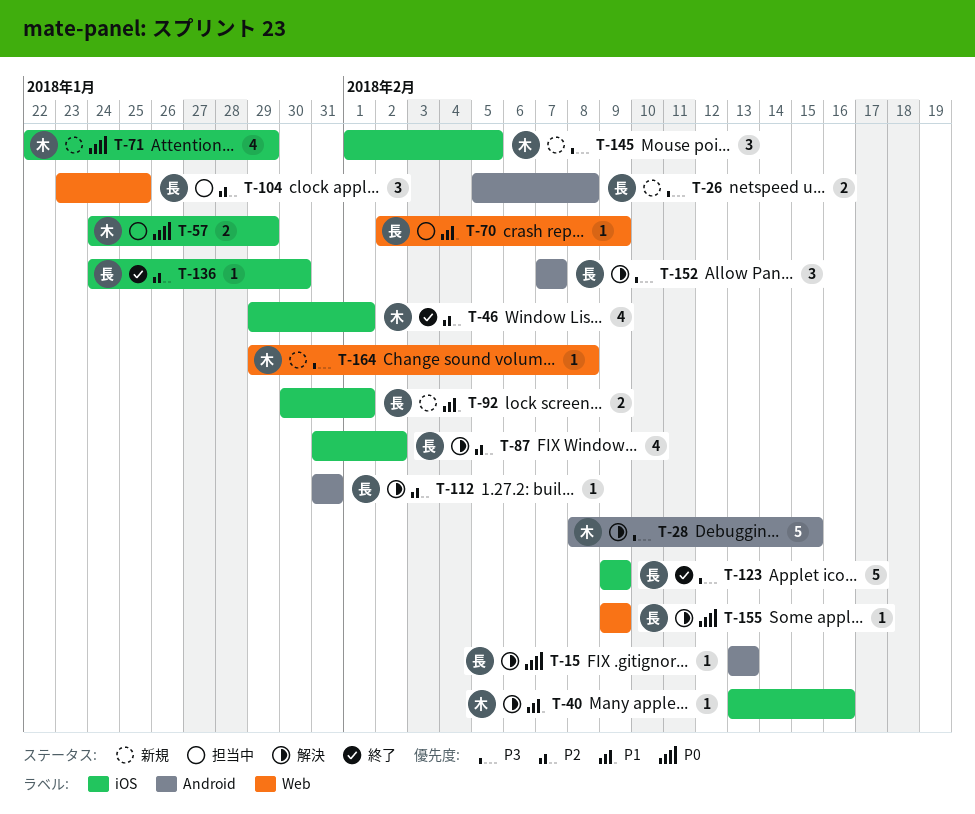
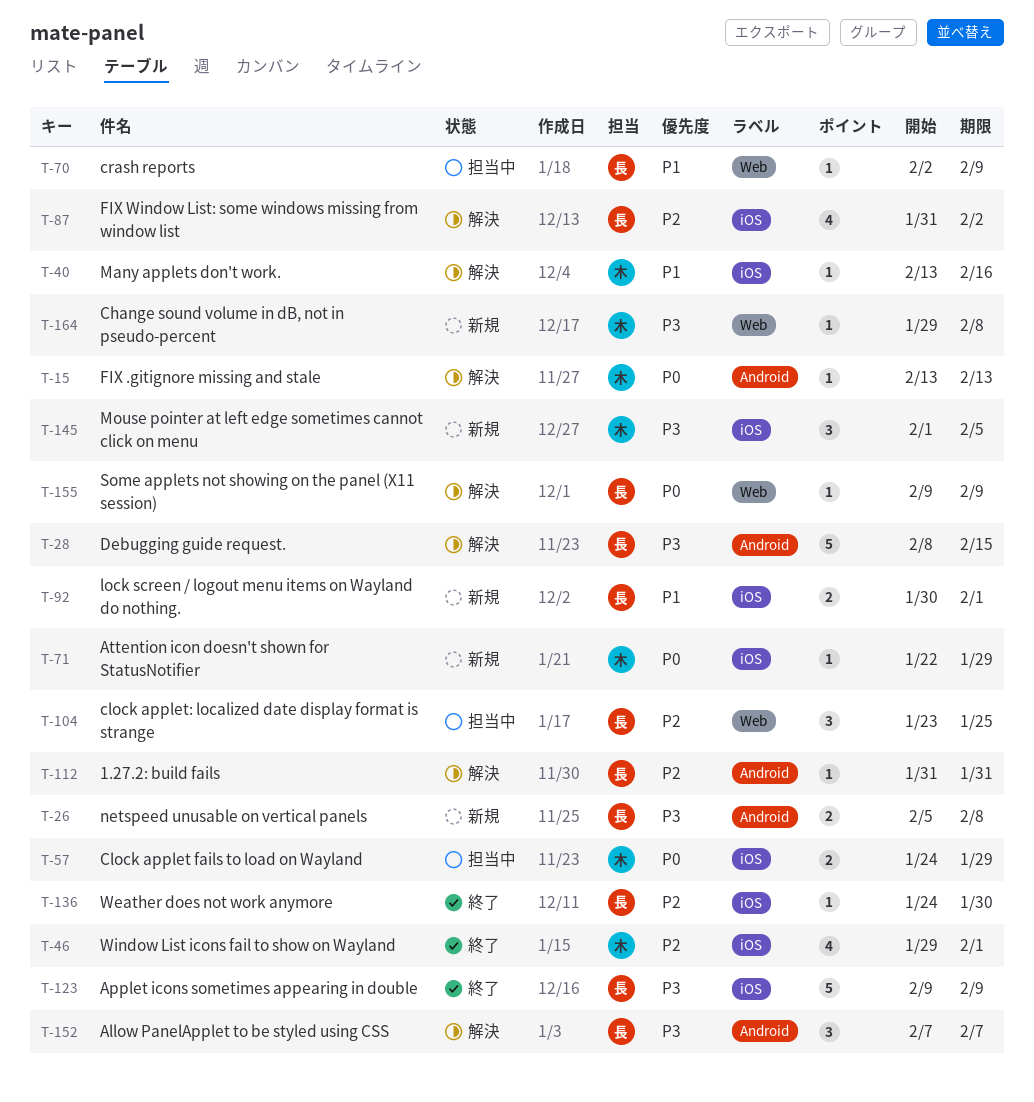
T-15, owner: 長 -> 木
T-28, owner: 木 -> 長
T-71, estimate: 4 -> 1

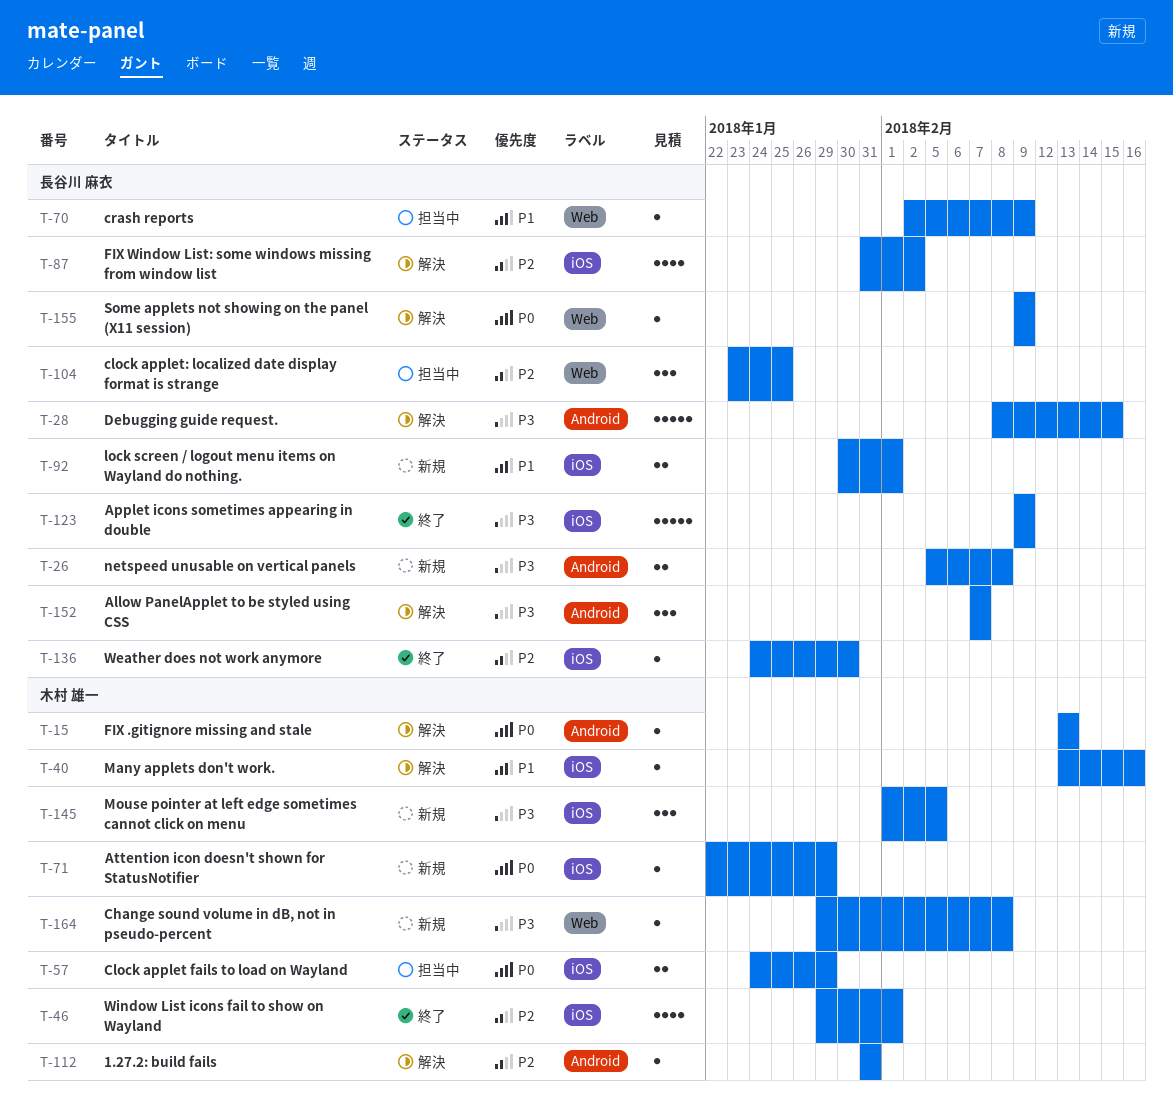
T-112, owner: 長谷川 麻衣 -> 木村 雄一

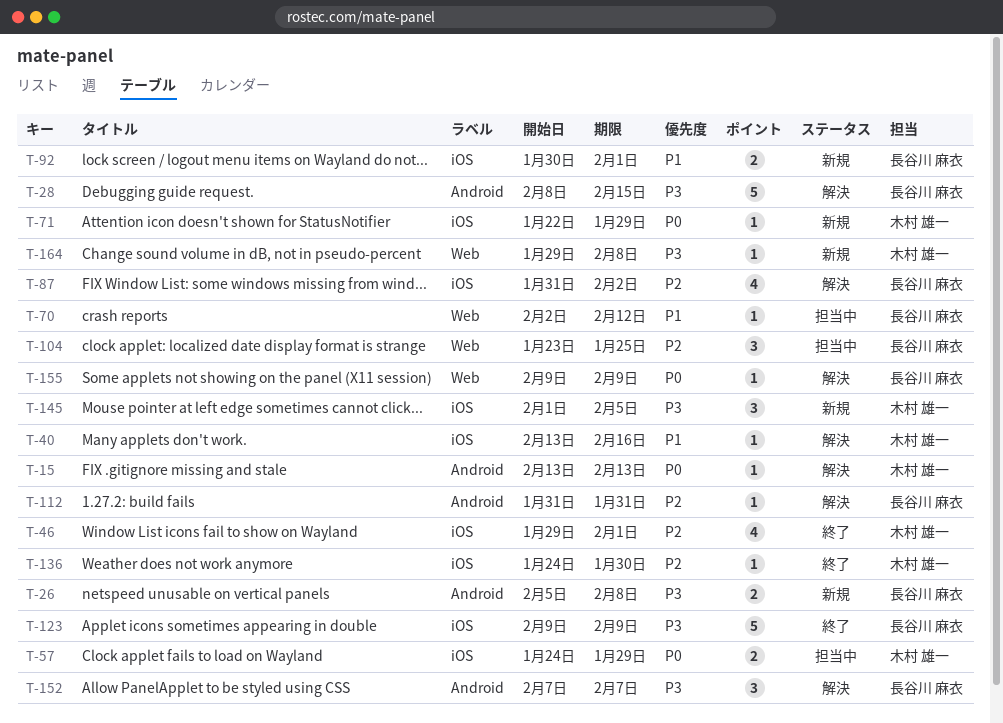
T-70, due: Feb 9 -> Feb 12
T-112, owner: 木村 雄一 -> 長谷川 麻衣
T-136, owner: 長谷川 麻衣 -> 木村 雄一

